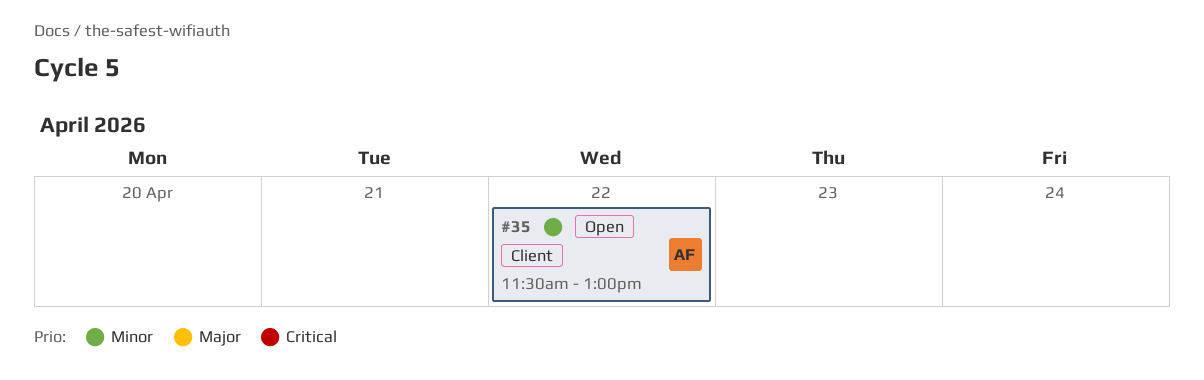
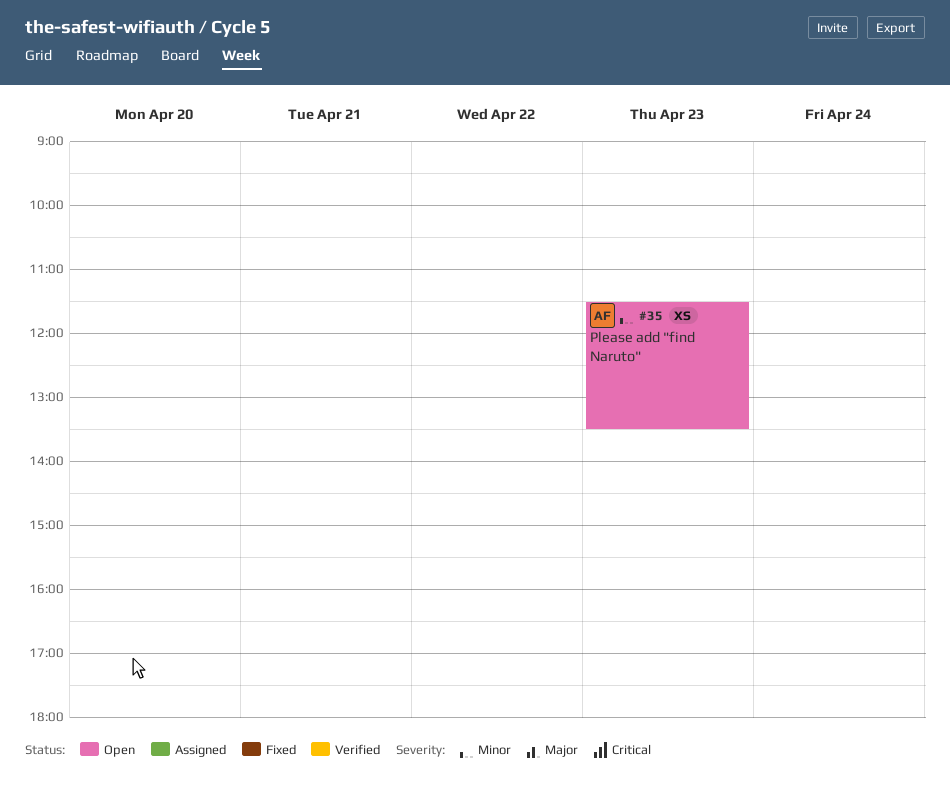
#35, day: Apr 22 -> Apr 23
#35, ends: 13:00 -> 13:30

